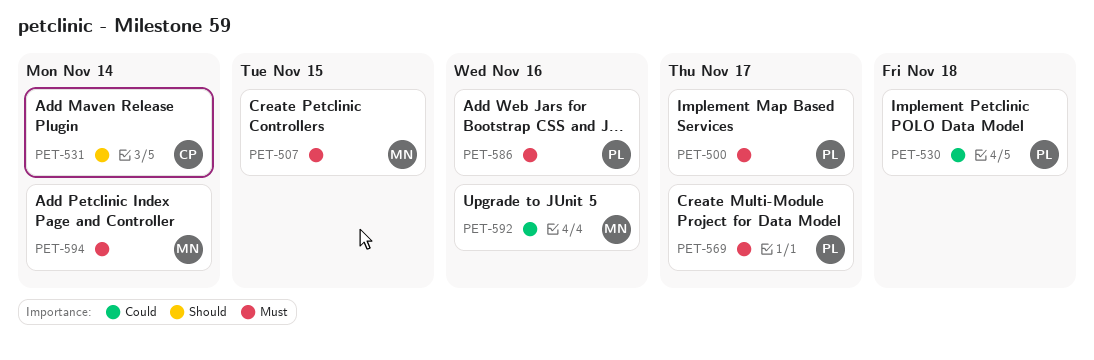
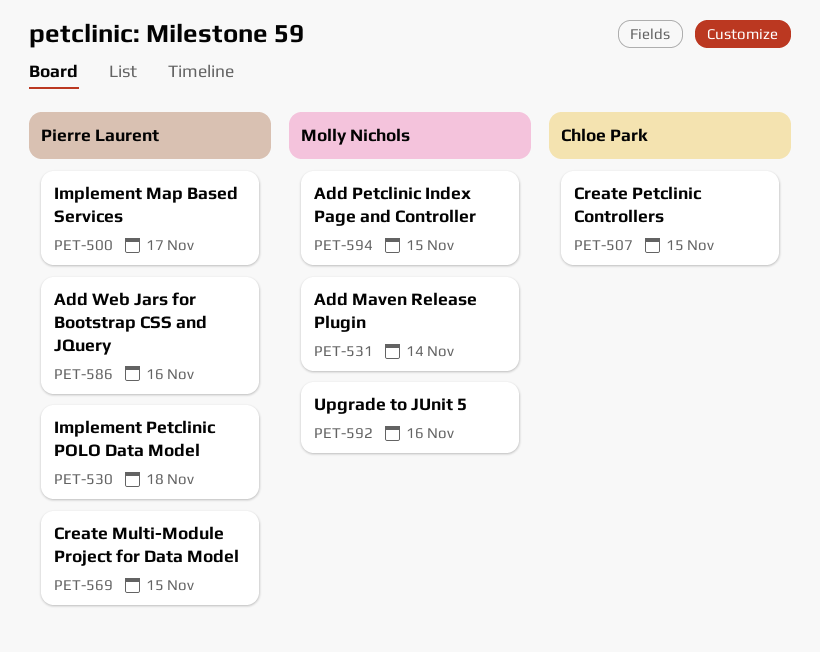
PET-507, owner: Molly Nichols -> Chloe Park
PET-531, owner: Chloe Park -> Molly Nichols
PET-569, due: Nov 17 -> Nov 15
PET-594, due: Nov 14 -> Nov 15

